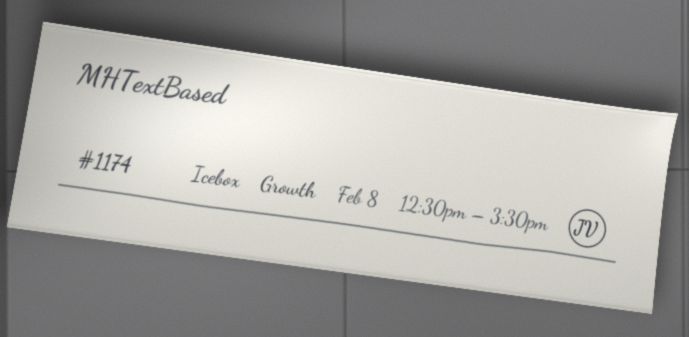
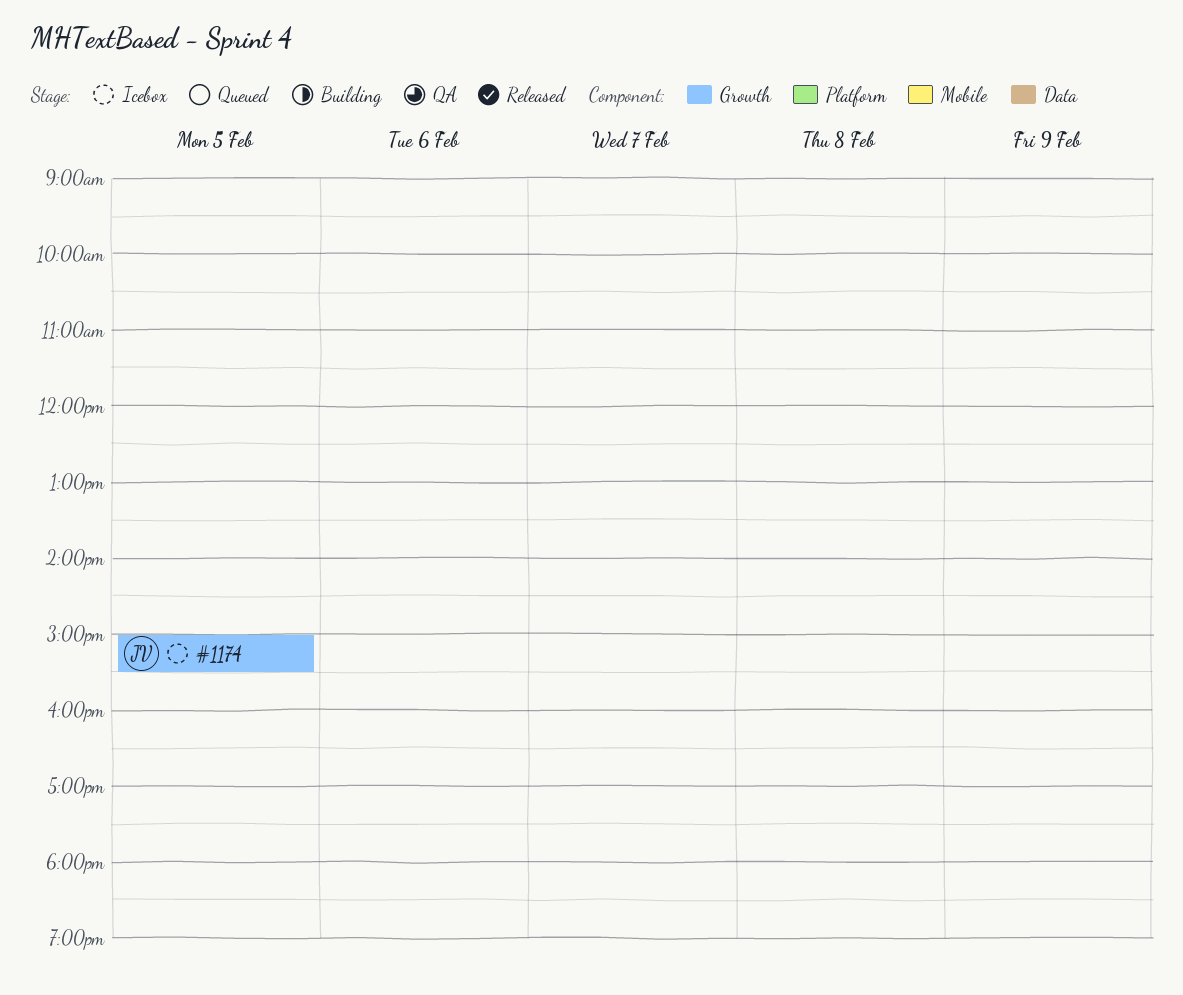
#1174, day: Feb 8 -> Feb 5
#1174, begins: 12:30 -> 15:00

